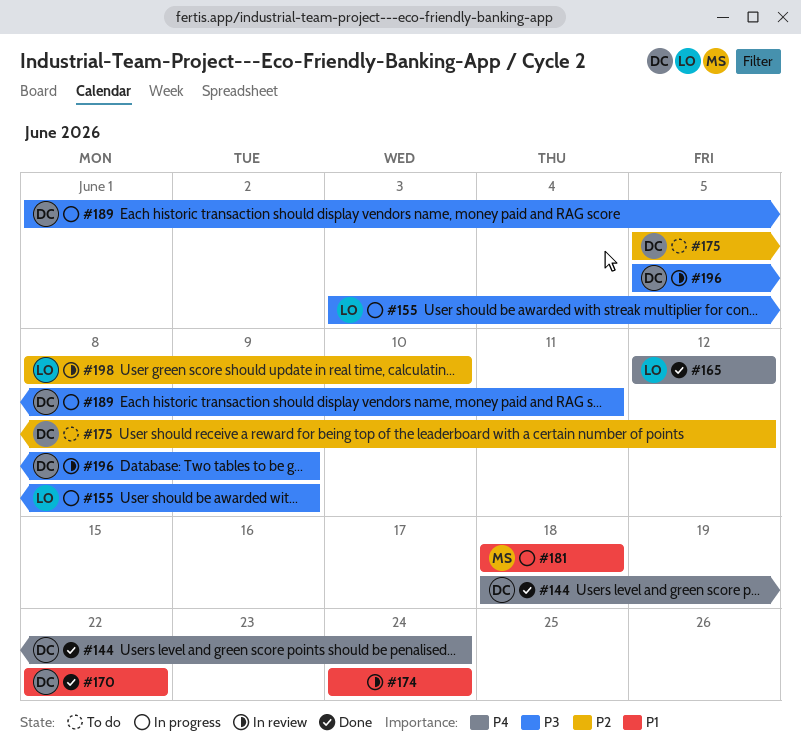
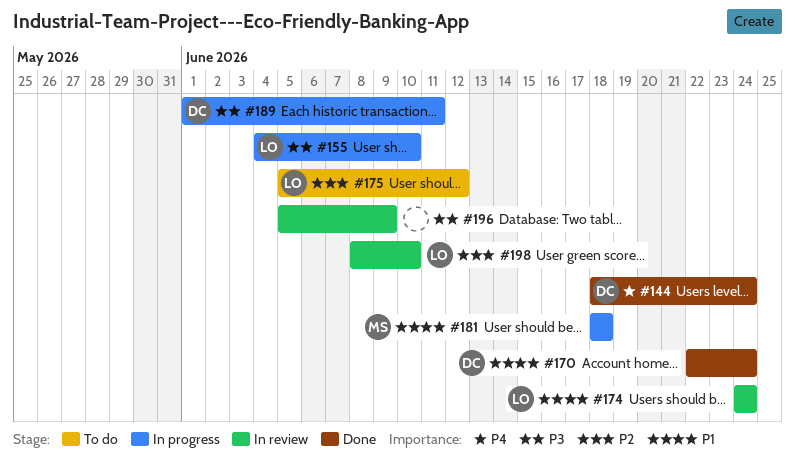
#155, start: Jun 3 -> Jun 4
#155, due: Jun 9 -> Jun 10
#165: present -> none
#170, due: Jun 22 -> Jun 24
#174, owner: none -> LO
#175, owner: DC -> LO
#196, owner: DC -> none

